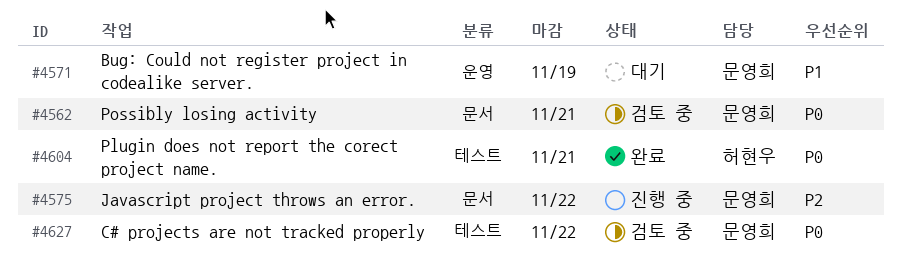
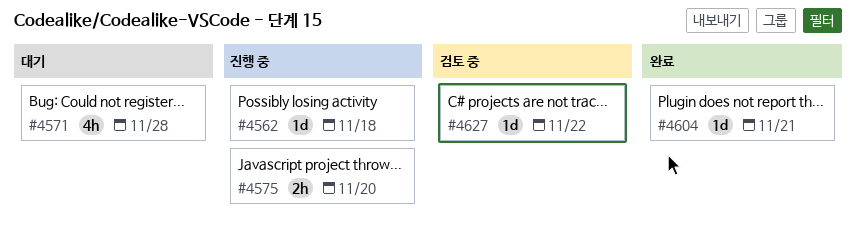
#4562, status: 검토 중 -> 진행 중
#4562, due: Nov 21 -> Nov 18
#4571, due: Nov 19 -> Nov 28
#4575, due: Nov 22 -> Nov 20

